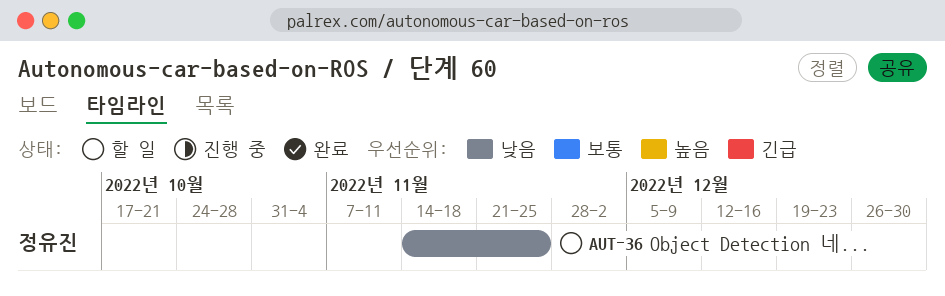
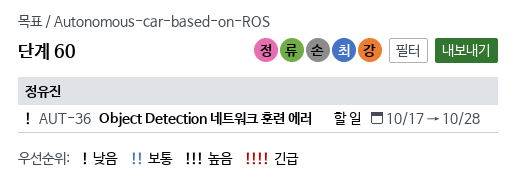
AUT-36, start: Nov 14 -> Oct 17
AUT-36, due: Nov 25 -> Oct 28

